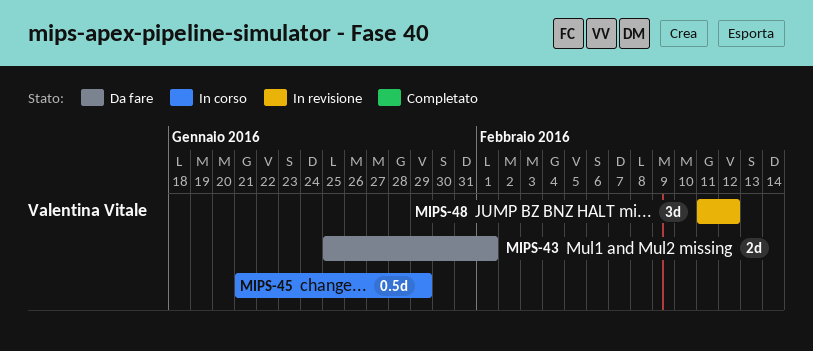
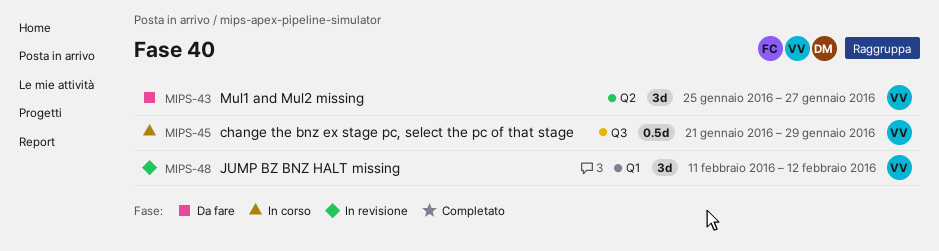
MIPS-43, estimate: 2d -> 3d
MIPS-43, due: Feb 1 -> Jan 27

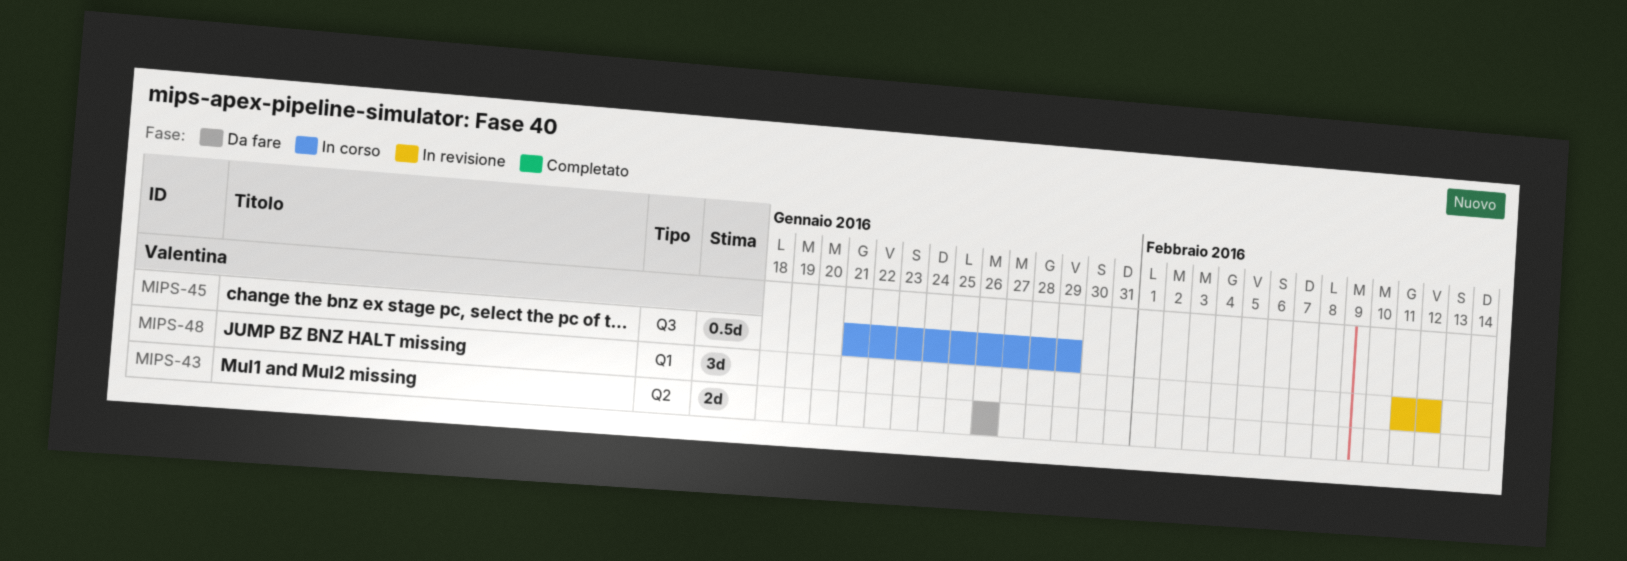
MIPS-43, estimate: 3d -> 2d
MIPS-43, start: Jan 25 -> Jan 26
MIPS-43, due: Jan 27 -> Jan 26

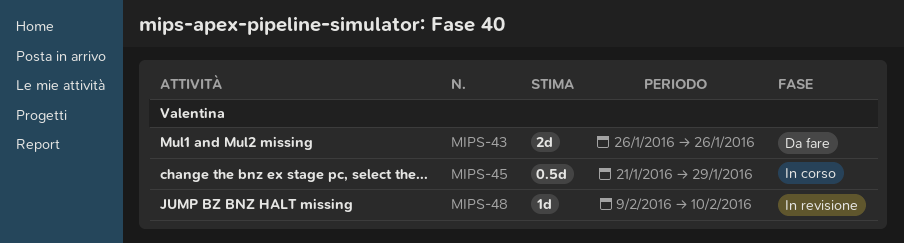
MIPS-48, estimate: 3d -> 1d
MIPS-48, start: Feb 11 -> Feb 9
MIPS-48, due: Feb 12 -> Feb 10

